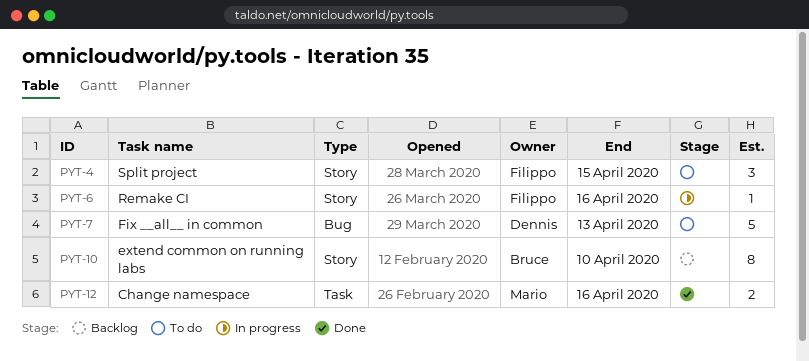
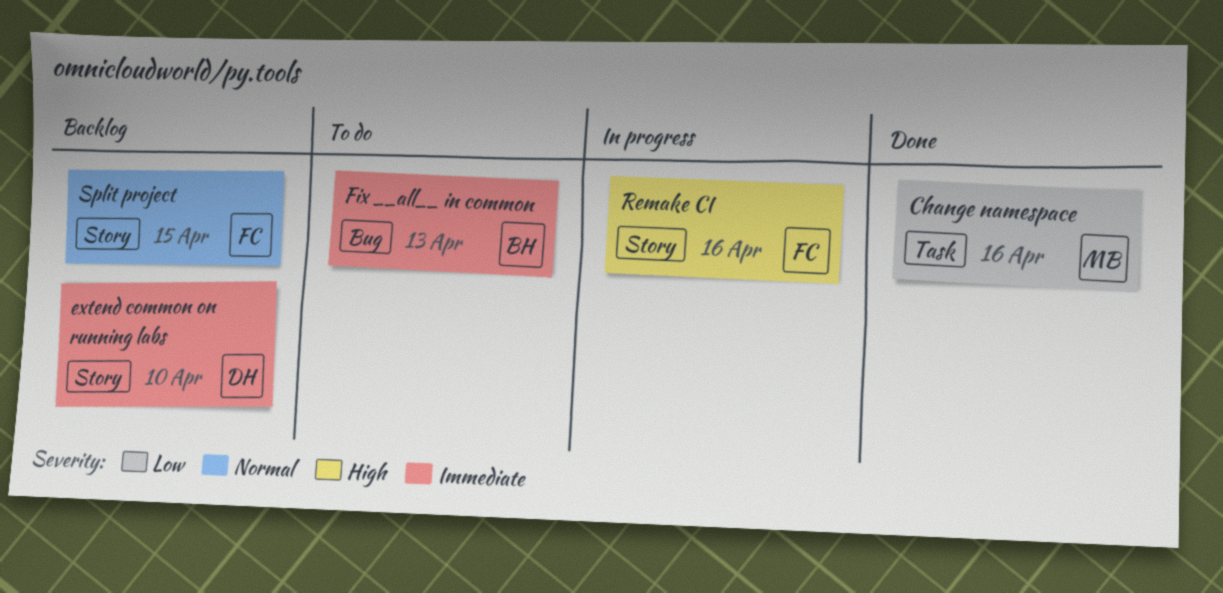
extend common on running labs, owner: Bruce -> Dennis
Fix __all__ in common, owner: Dennis -> Bruce
Split project, status: To do -> Backlog

